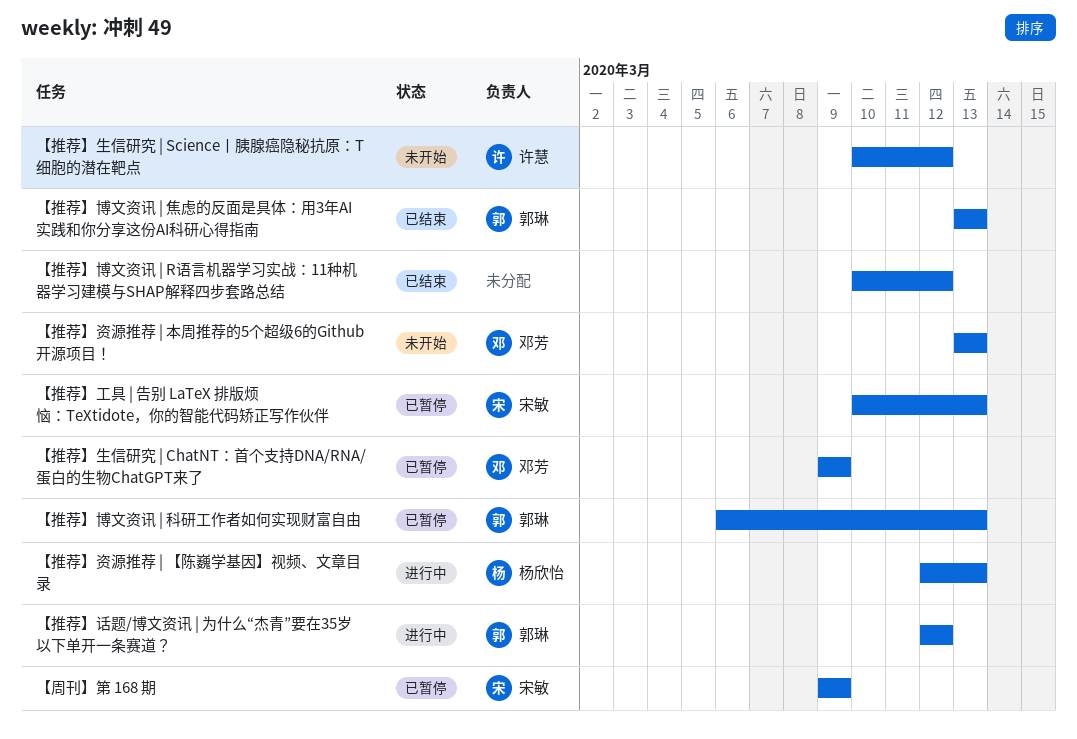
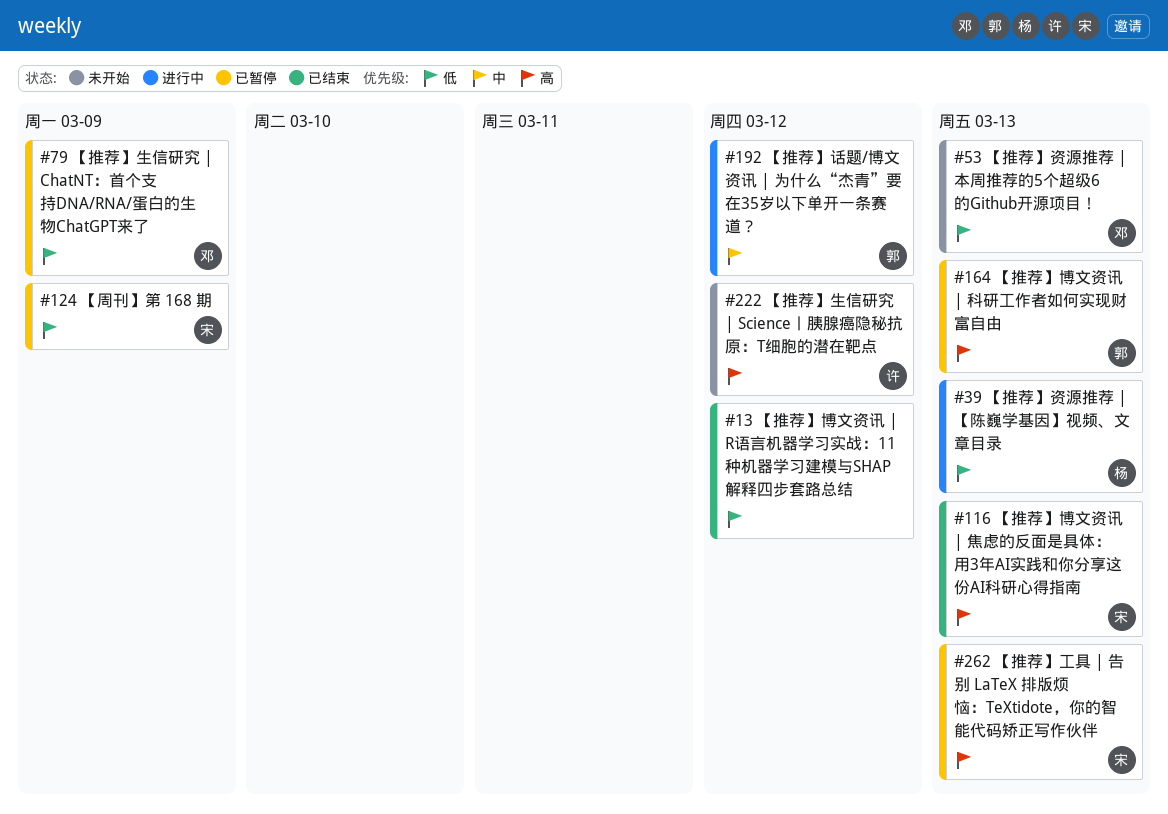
【推荐】博文资讯 | 焦虑的反面是具体：用3年AI实践和你分享这份AI科研心得指南, owner: 郭琳 -> 宋敏

